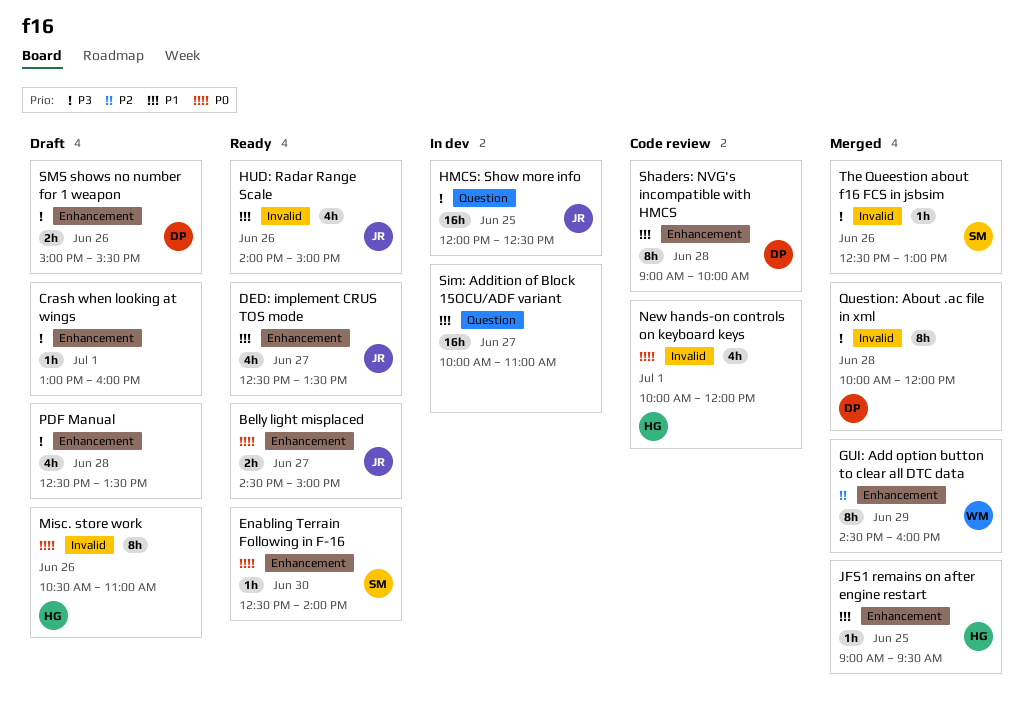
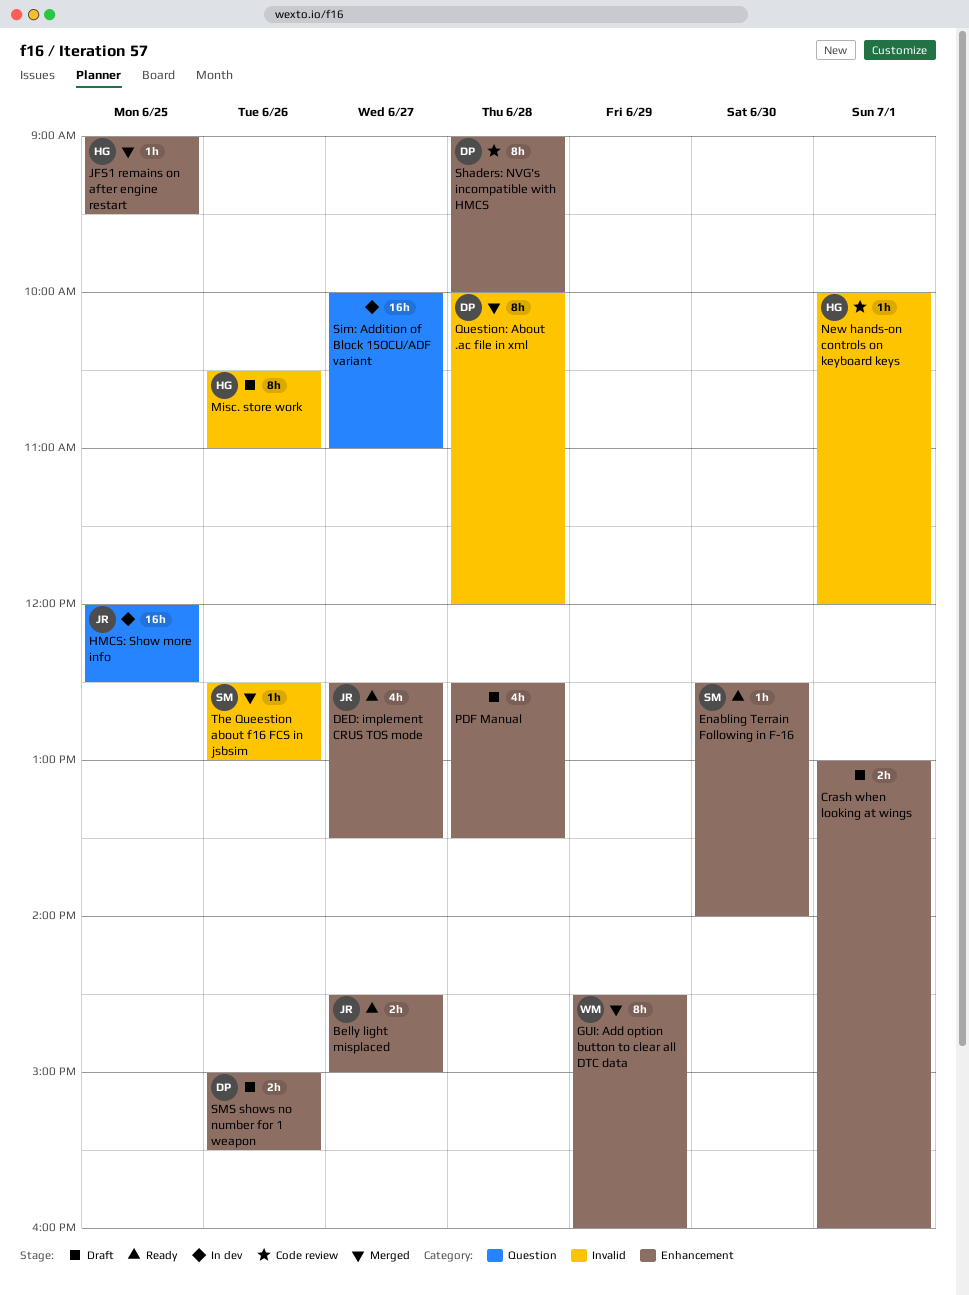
Crash when looking at wings, estimate: 1h -> 2h
HUD: Radar Range Scale: present -> none
New hands-on controls on keyboard keys, estimate: 4h -> 1h

